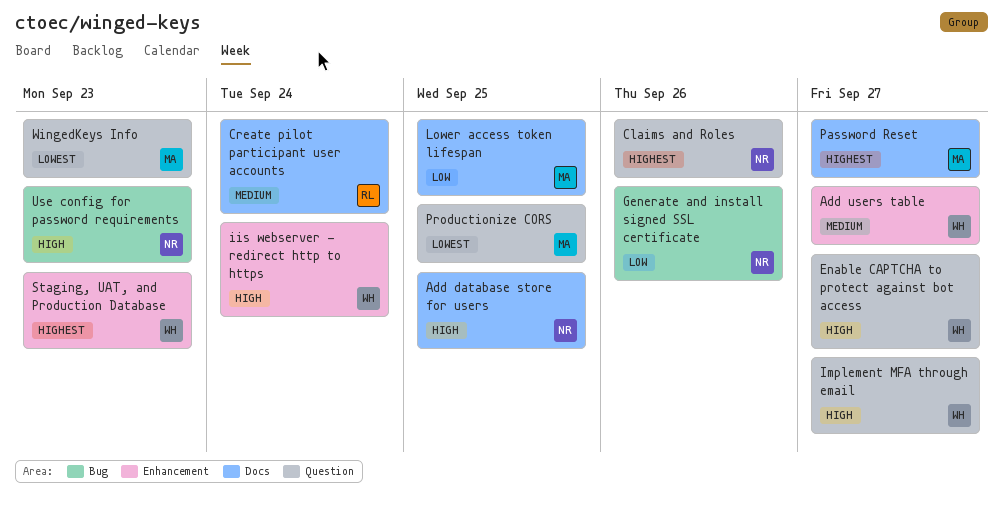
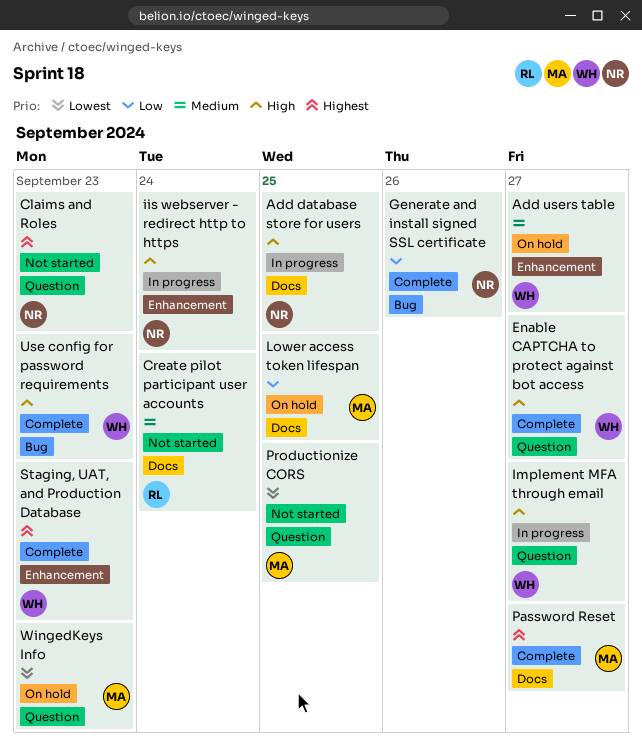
Claims and Roles, due: Sep 26 -> Sep 23
iis webserver - redirect http to https, owner: WH -> NR
Use config for password requirements, owner: NR -> WH

